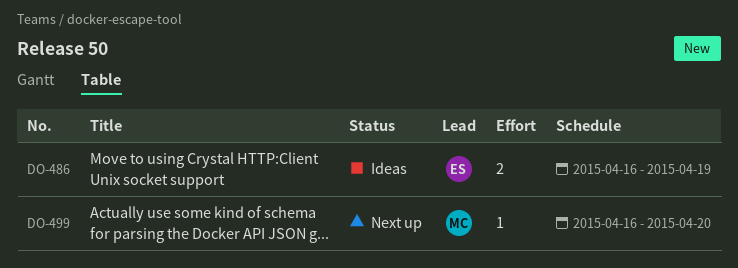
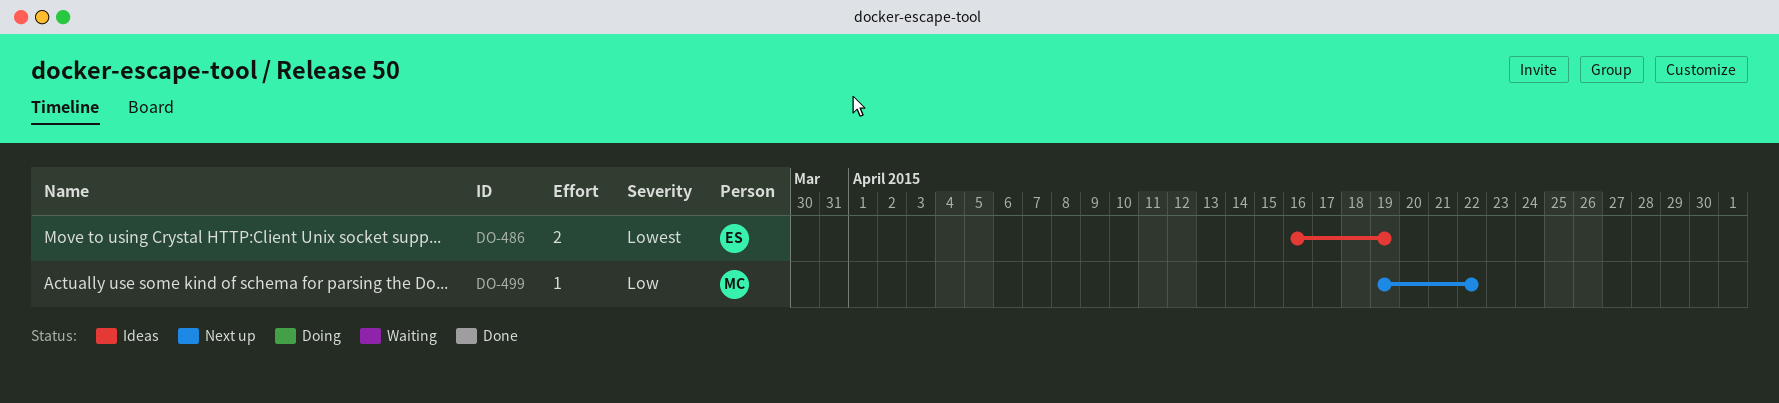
DO-499, start: Apr 16 -> Apr 19
DO-499, due: Apr 20 -> Apr 22

